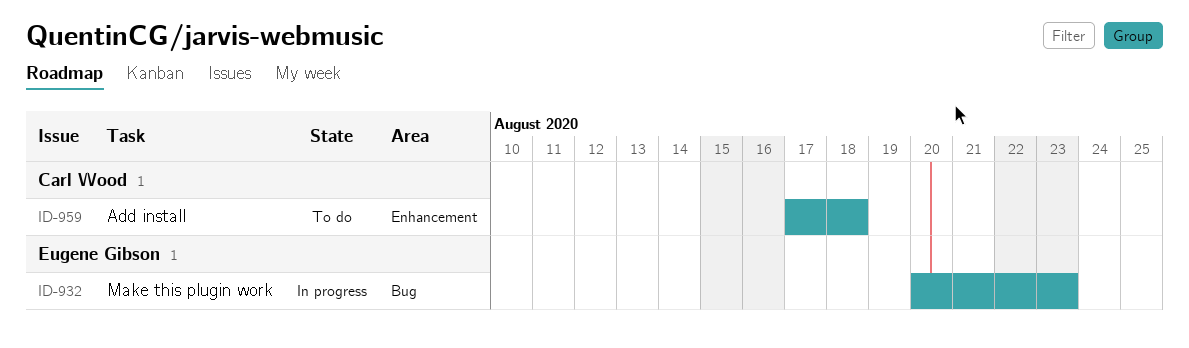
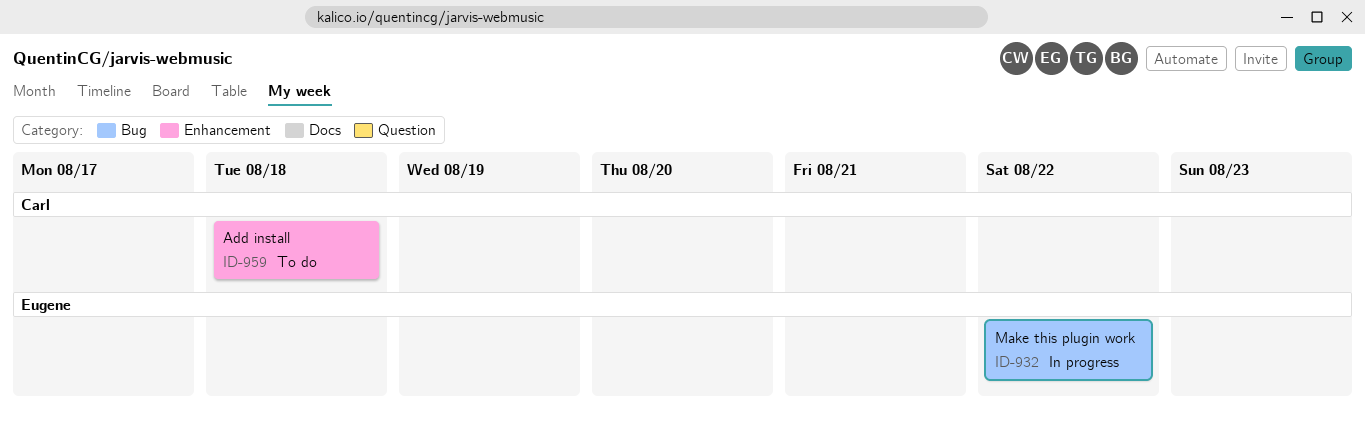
ID-932, due: Aug 23 -> Aug 22

